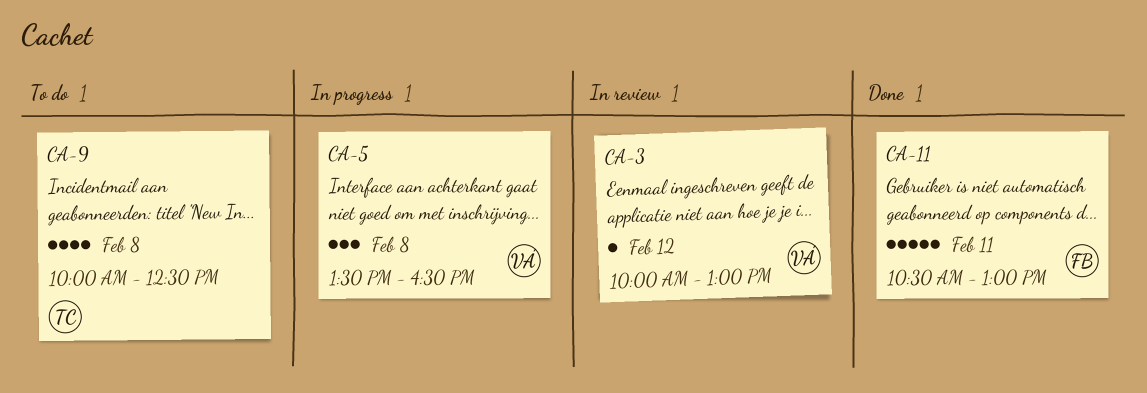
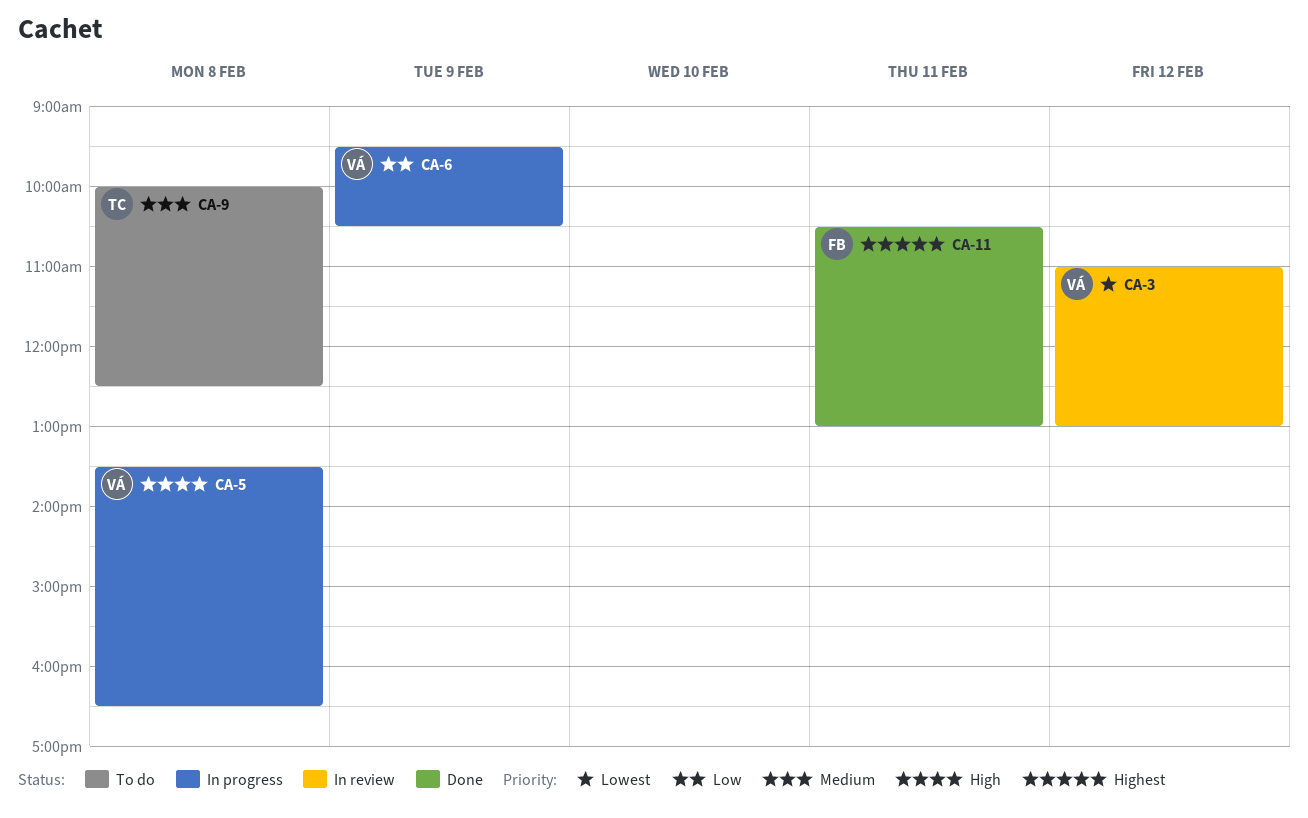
CA-3, begins: 10:00 -> 11:00
CA-6: none -> present

